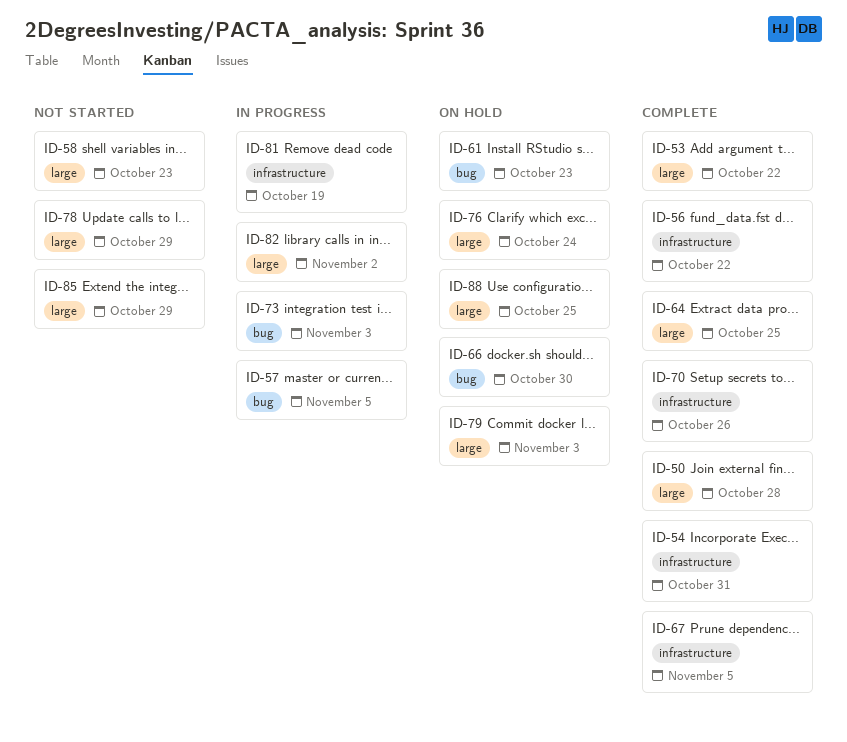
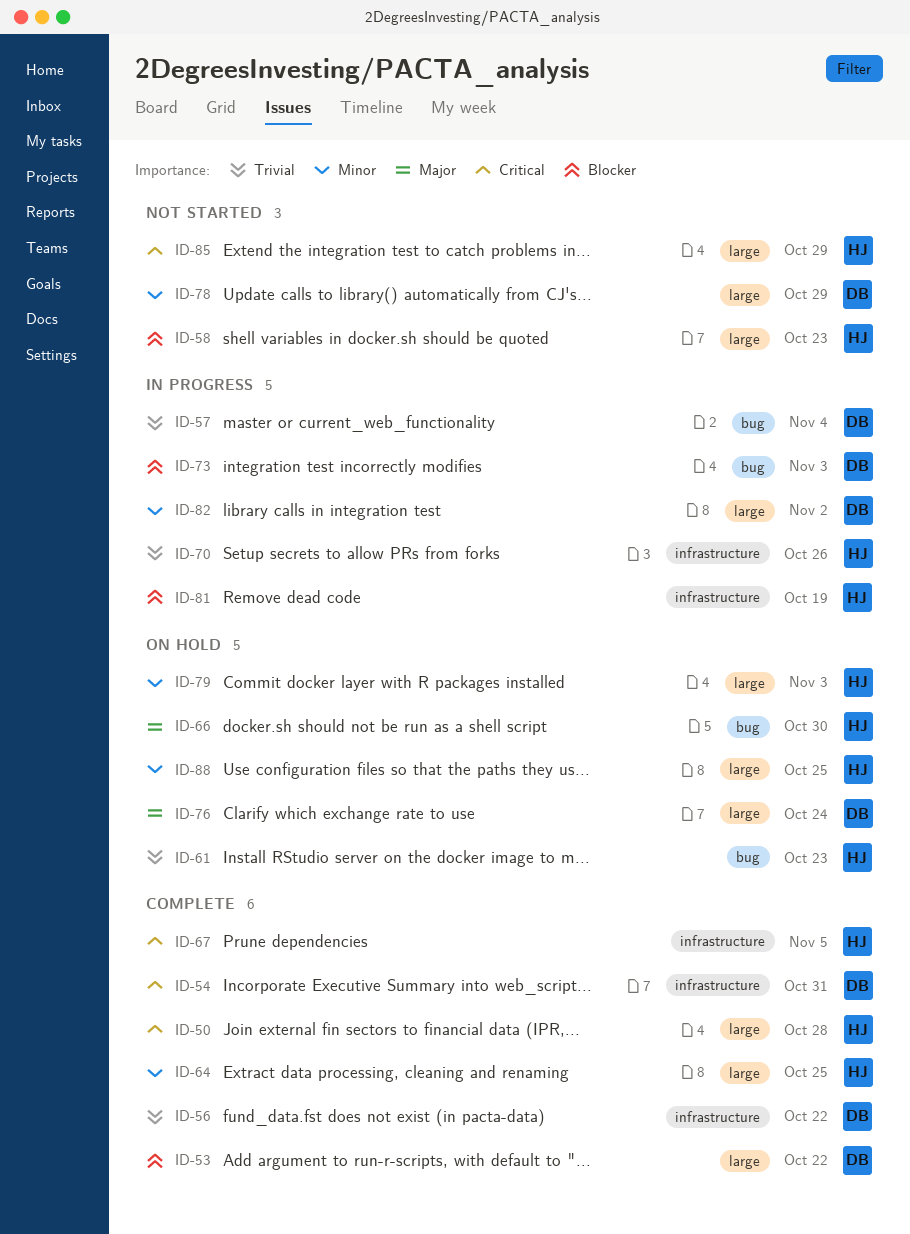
ID-57, due: Nov 5 -> Nov 4
ID-70, status: Complete -> In progress

